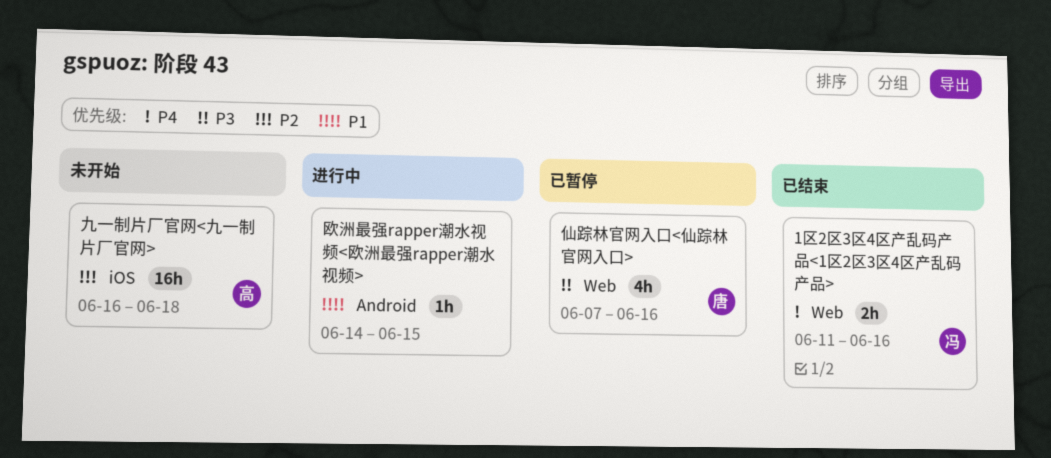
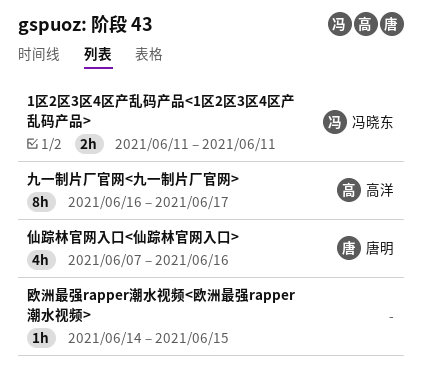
1区2区3区4区产乱码产品<1区2区3区4区产乱码产品>, due: Jun 16 -> Jun 11
九一制片厂官网<九一制片厂官网>, estimate: 16h -> 8h
九一制片厂官网<九一制片厂官网>, due: Jun 18 -> Jun 17

